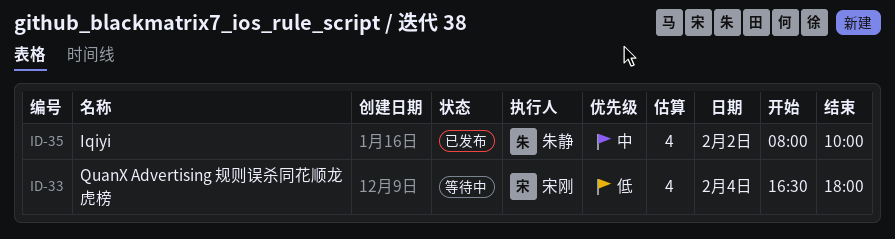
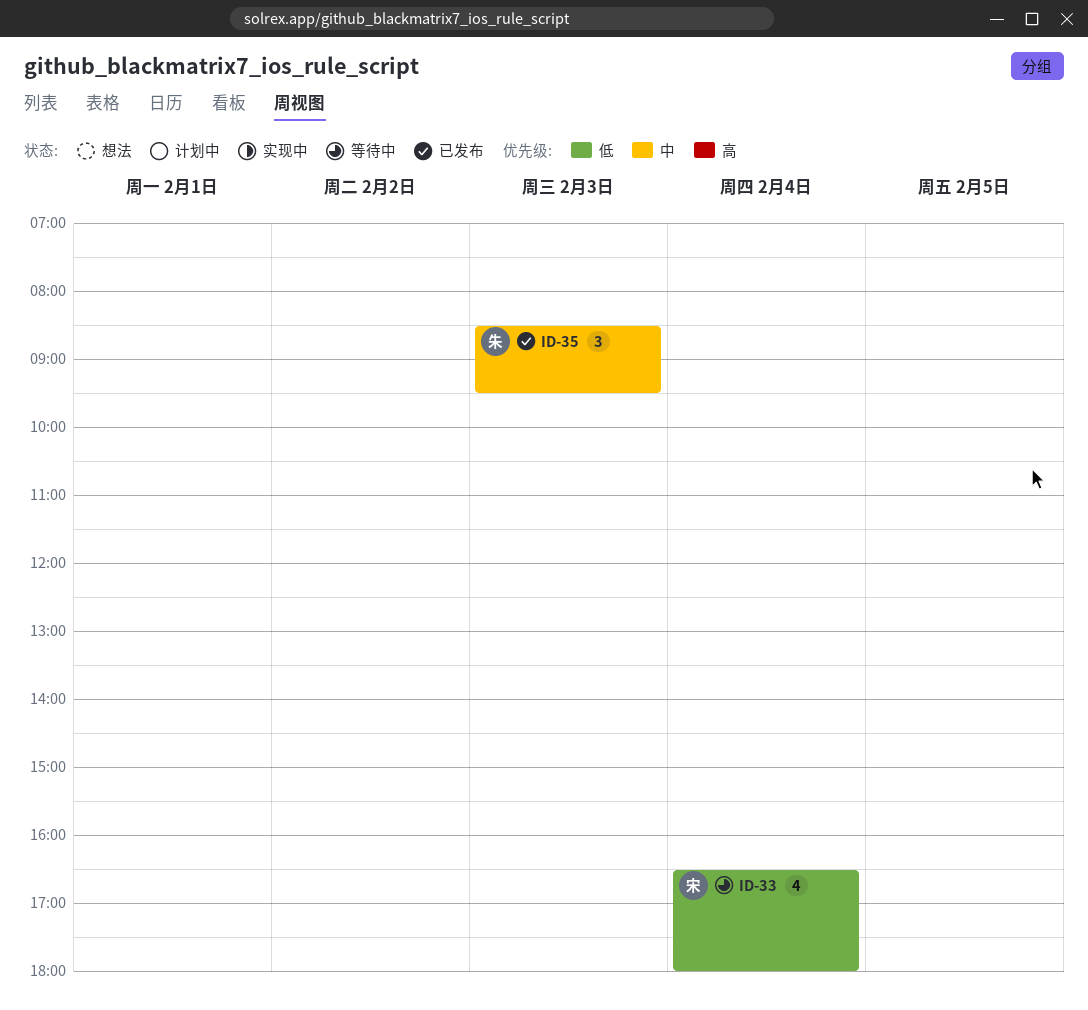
ID-35, estimate: 4 -> 3
ID-35, day: Feb 2 -> Feb 3
ID-35, begins: 08:00 -> 08:30
ID-35, ends: 10:00 -> 09:30

